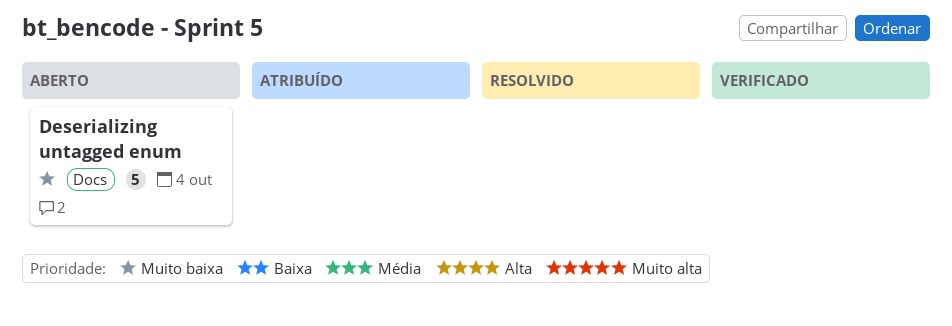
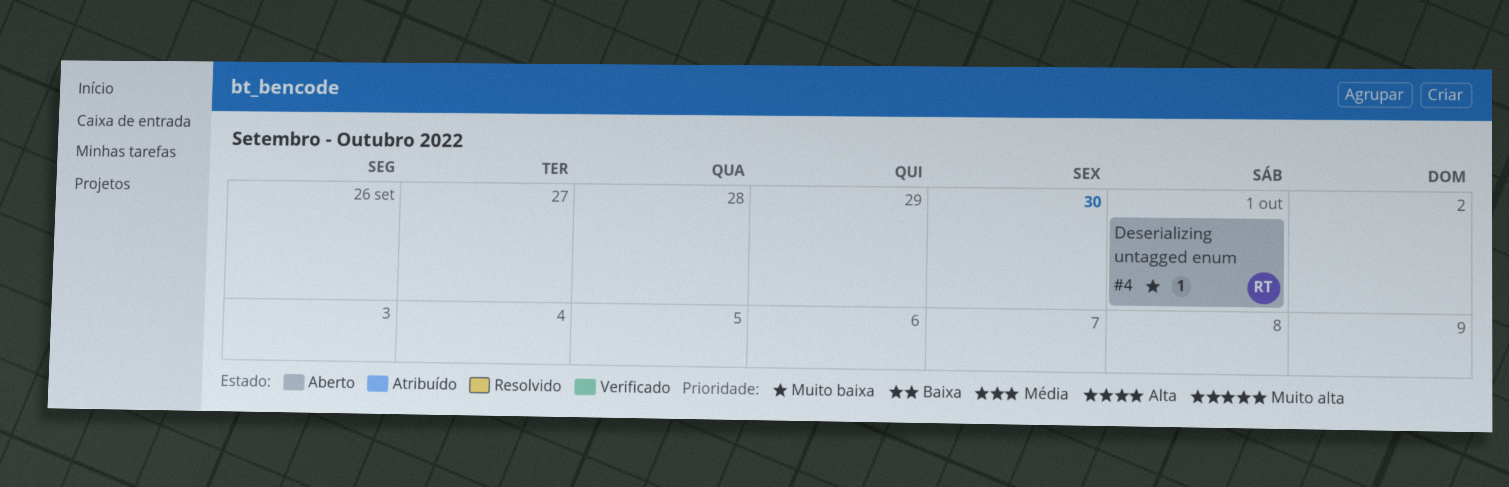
Deserializing untagged enum, estimate: 5 -> 1
Deserializing untagged enum, due: Oct 4 -> Oct 1

